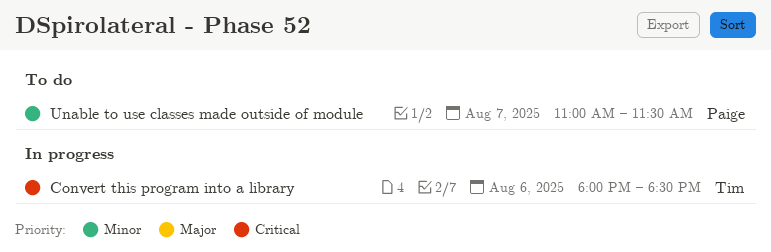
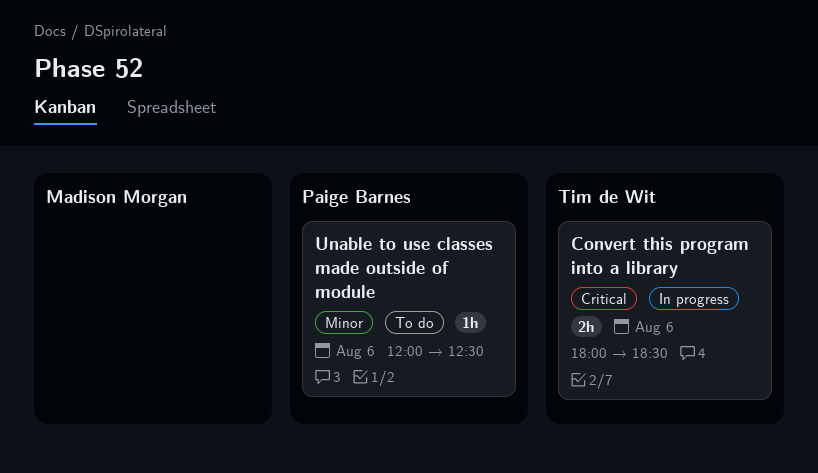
Unable to use classes made outside of module, day: Aug 7 -> Aug 6
Unable to use classes made outside of module, begins: 11:00 -> 12:00
Unable to use classes made outside of module, ends: 11:30 -> 12:30

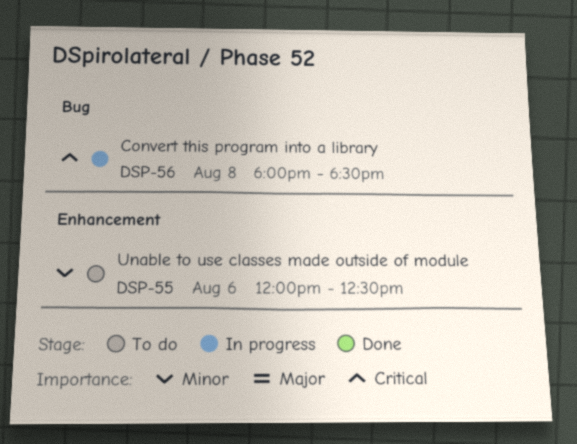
Convert this program into a library, day: Aug 6 -> Aug 8

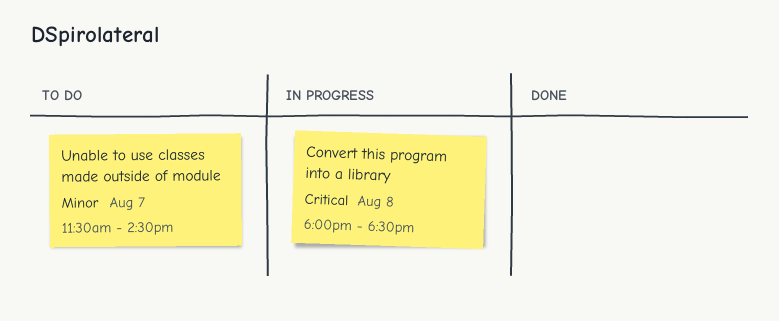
Unable to use classes made outside of module, day: Aug 6 -> Aug 7
Unable to use classes made outside of module, begins: 12:00 -> 11:30
Unable to use classes made outside of module, ends: 12:30 -> 14:30

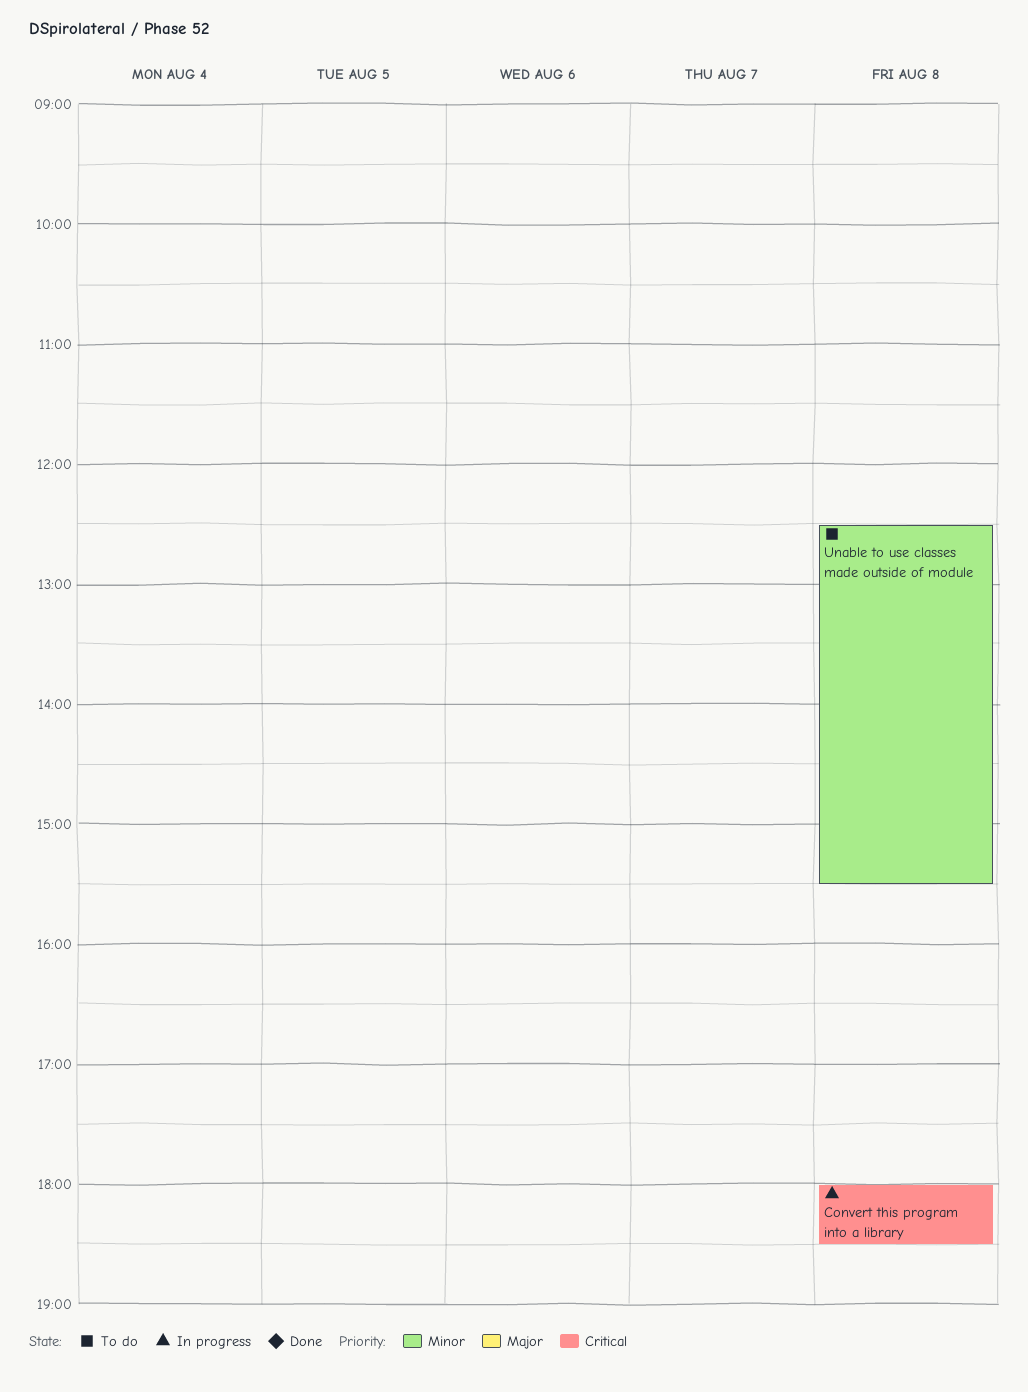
Unable to use classes made outside of module, day: Aug 7 -> Aug 8
Unable to use classes made outside of module, begins: 11:30 -> 12:30
Unable to use classes made outside of module, ends: 14:30 -> 15:30

